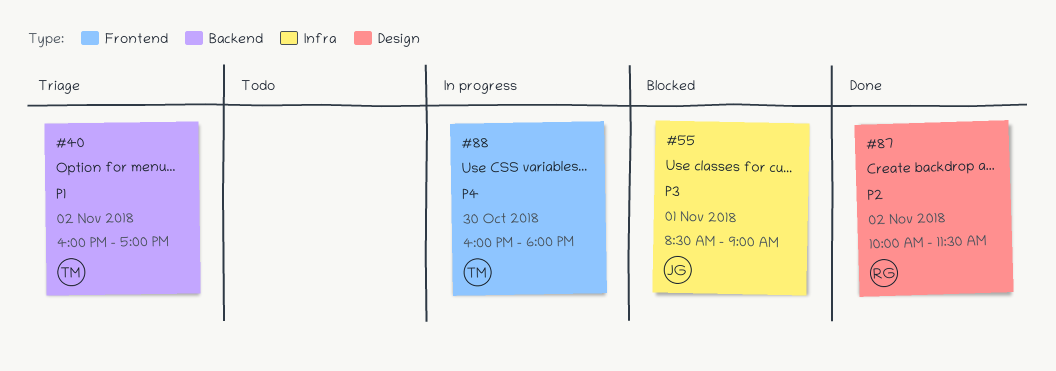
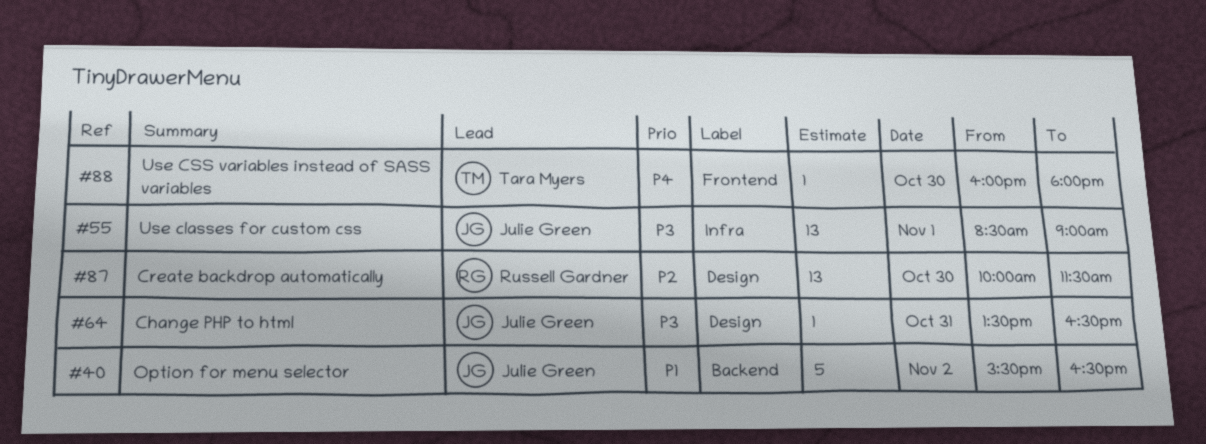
#40, owner: Tara Myers -> Julie Green
#40, begins: 16:00 -> 15:30
#40, ends: 17:00 -> 16:30
#64: none -> present
#87, day: Nov 2 -> Oct 30

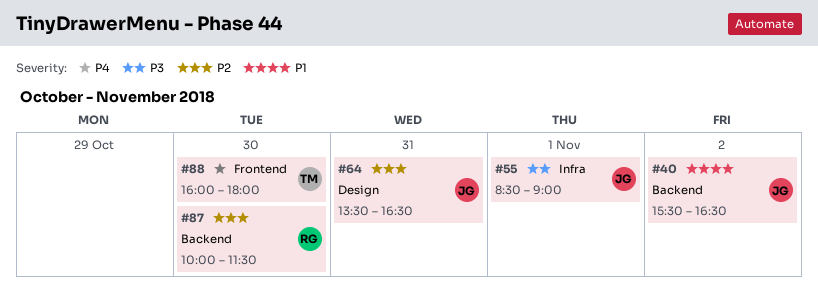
#64, priority: P3 -> P2
#87, label: Design -> Backend

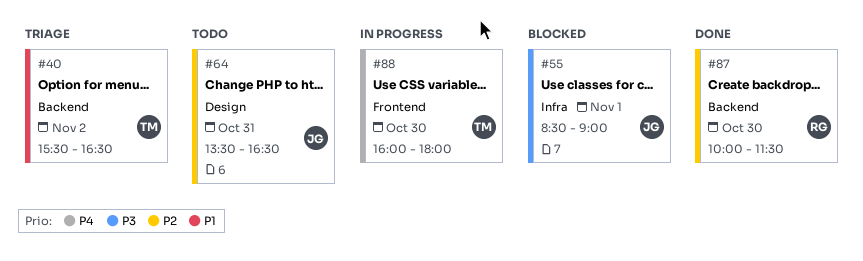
#40, owner: JG -> TM

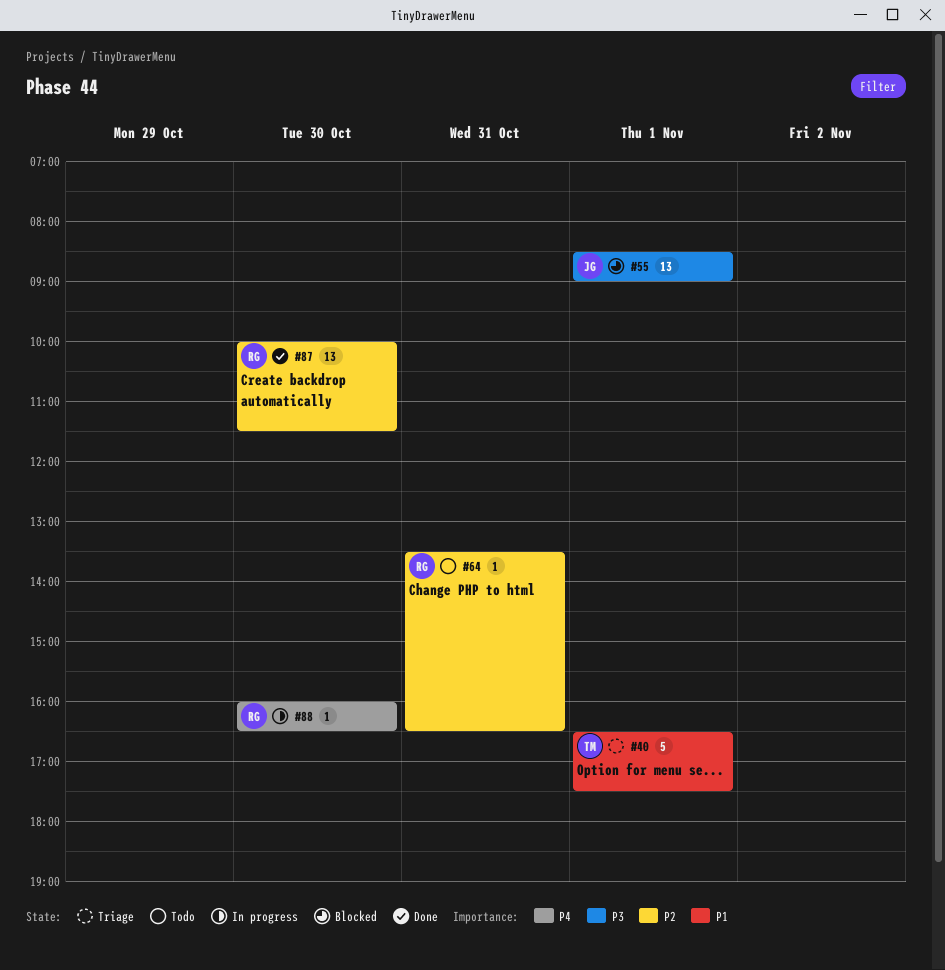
#40, day: Nov 2 -> Nov 1
#40, begins: 15:30 -> 16:30
#40, ends: 16:30 -> 17:30
#64, owner: JG -> RG
#88, owner: TM -> RG
#88, ends: 18:00 -> 16:30

